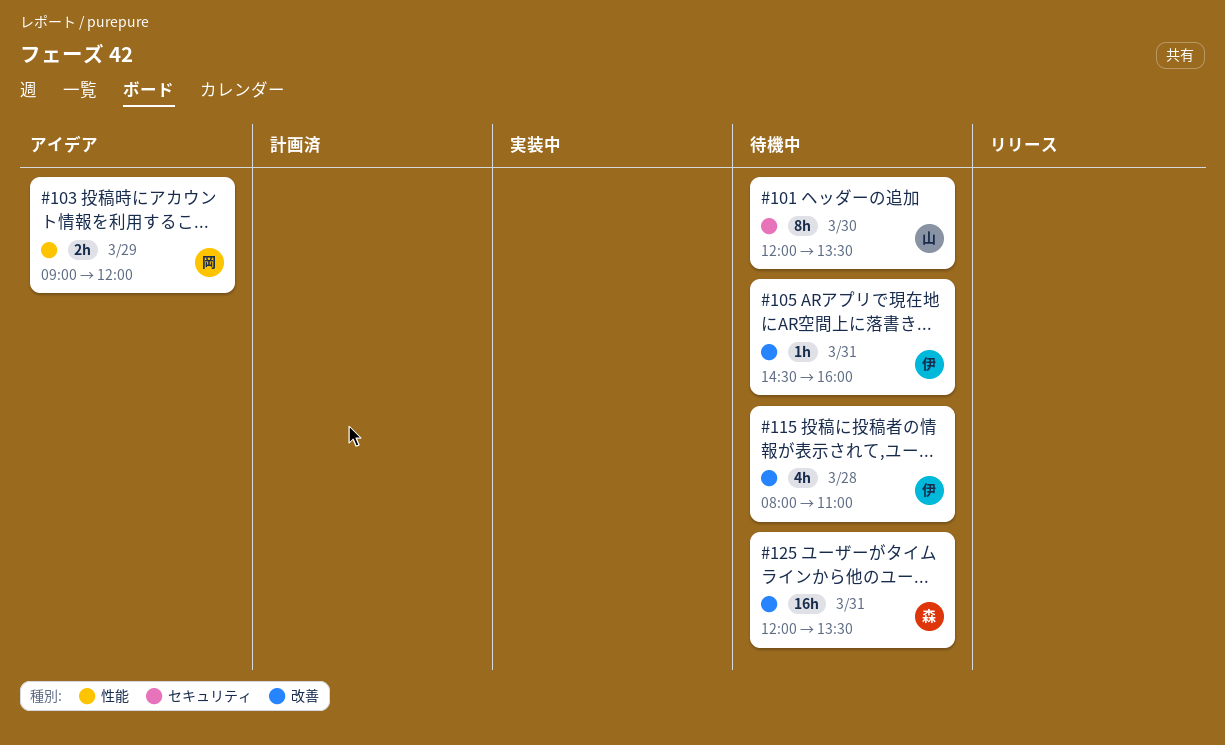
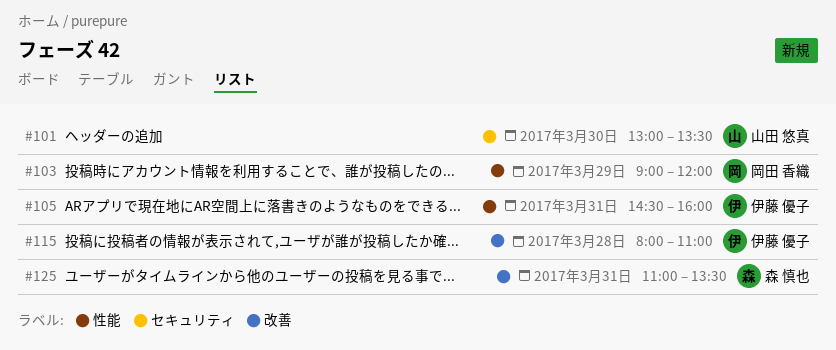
#101, begins: 12:00 -> 13:00
#105, label: 改善 -> 性能
#125, begins: 12:00 -> 11:00

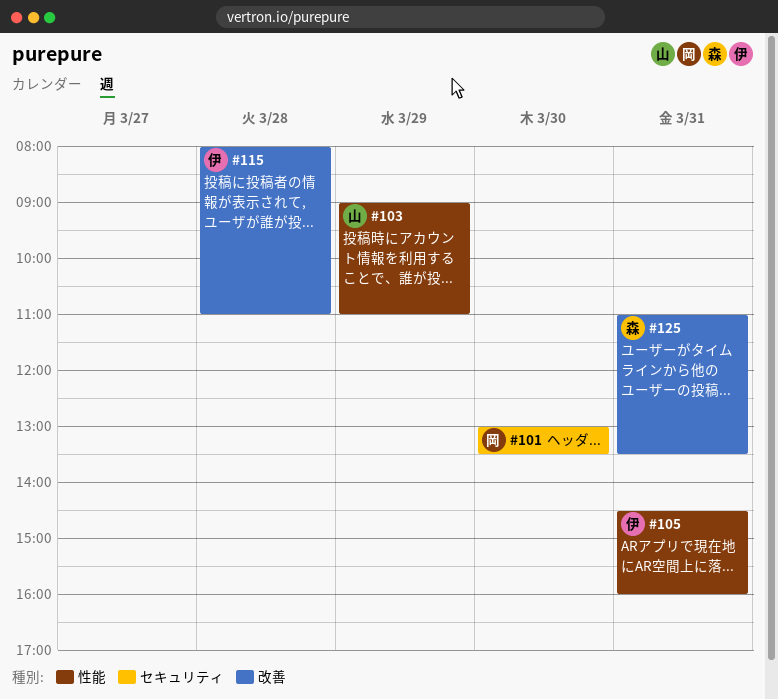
#101, owner: 山田 悠真 -> 岡田 香織
#103, owner: 岡田 香織 -> 山田 悠真
#103, ends: 12:00 -> 11:00

